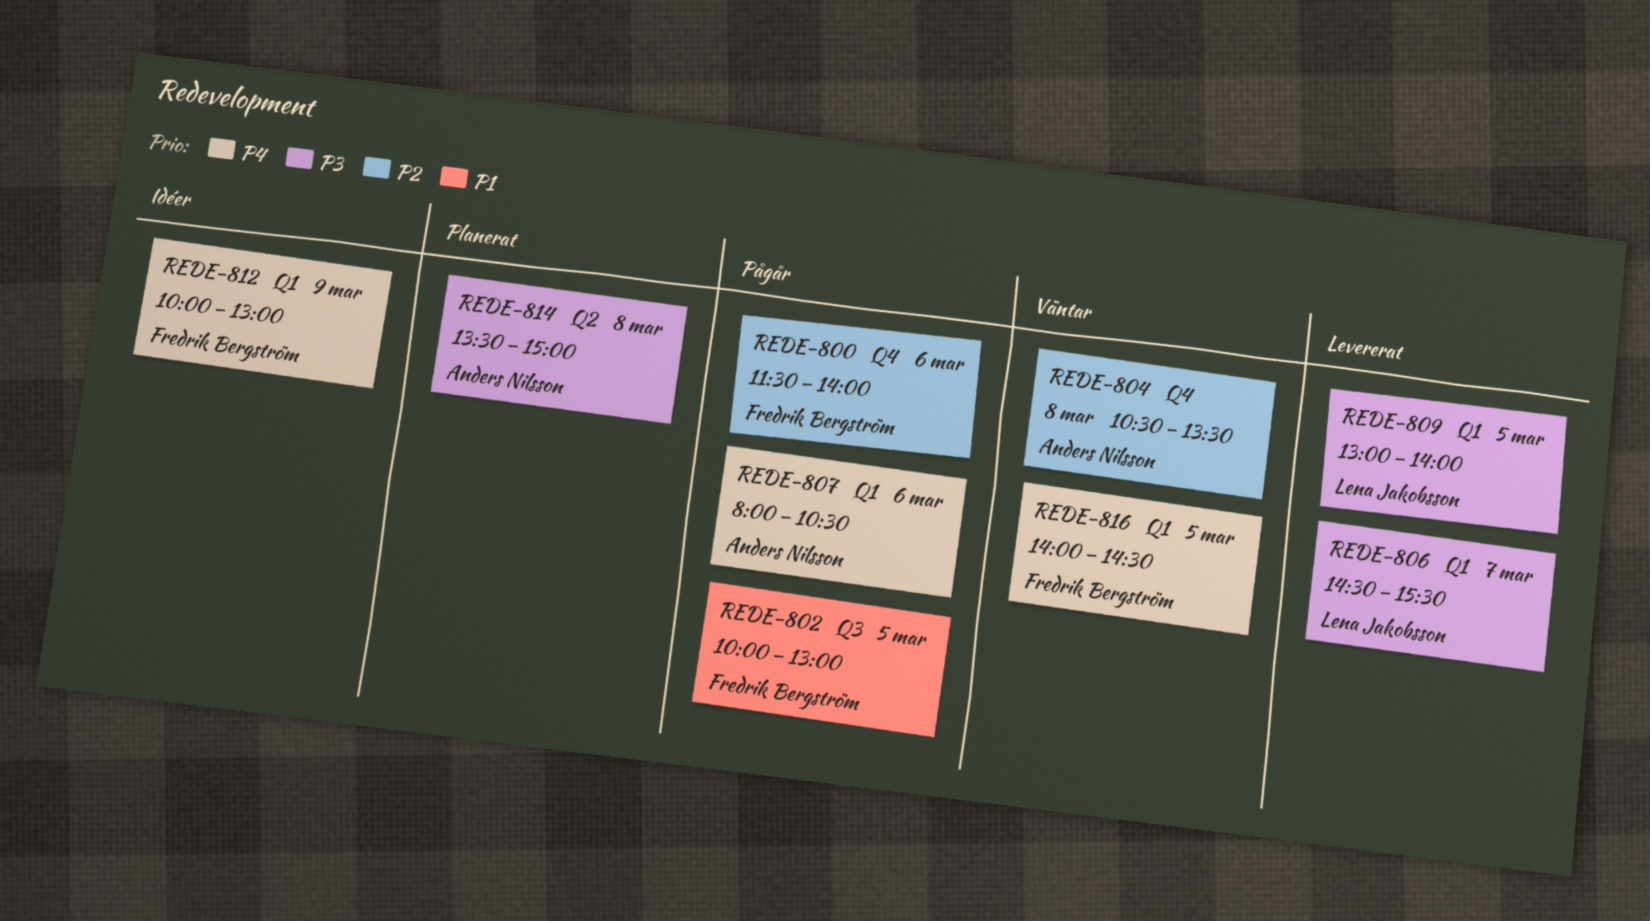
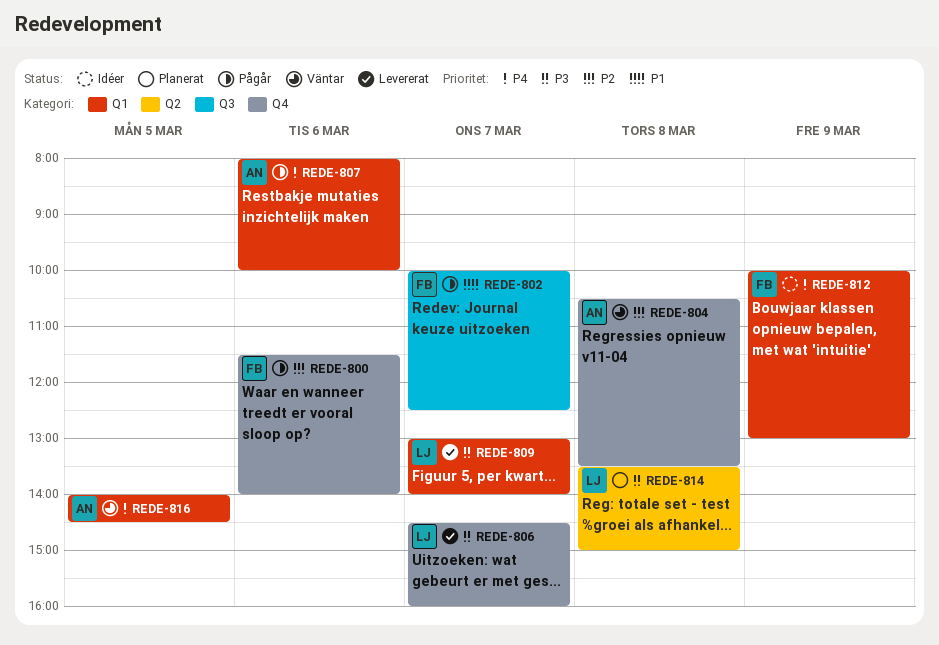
REDE-802, day: Mar 5 -> Mar 7
REDE-802, ends: 13:00 -> 12:30
REDE-806, label: Q1 -> Q4
REDE-806, ends: 15:30 -> 16:00
REDE-807, ends: 10:30 -> 10:00
REDE-809, day: Mar 5 -> Mar 7
REDE-814, owner: Anders Nilsson -> Lena Jakobsson
REDE-816, owner: Fredrik Bergström -> Anders Nilsson

